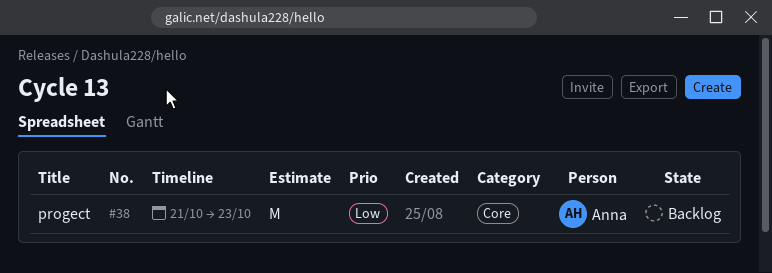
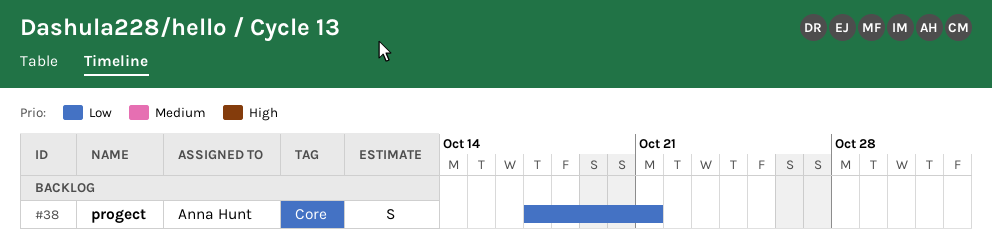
#38, estimate: M -> S
#38, start: Oct 21 -> Oct 17
#38, due: Oct 23 -> Oct 21

